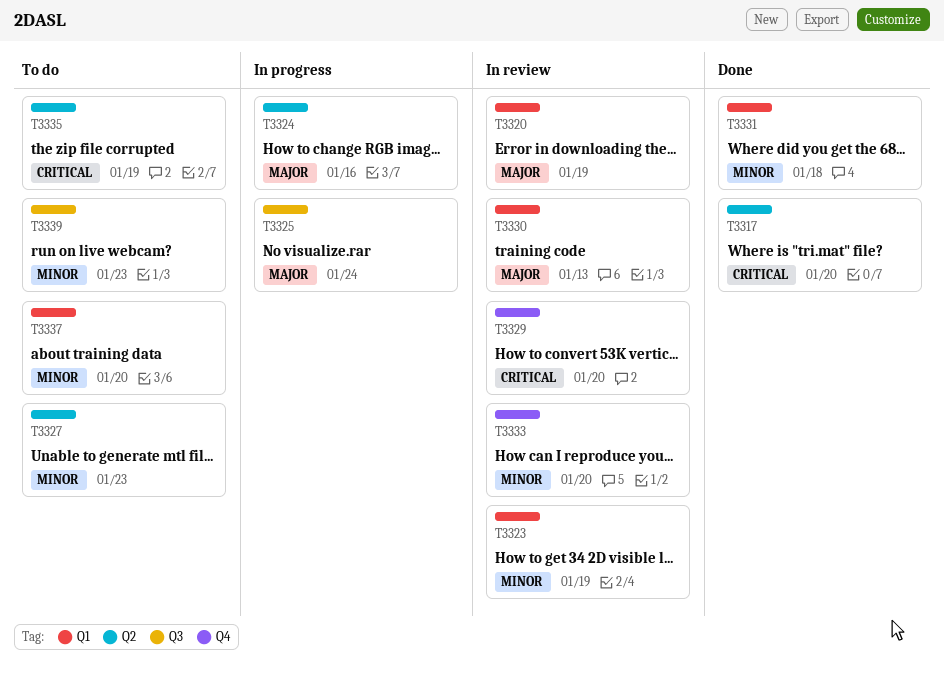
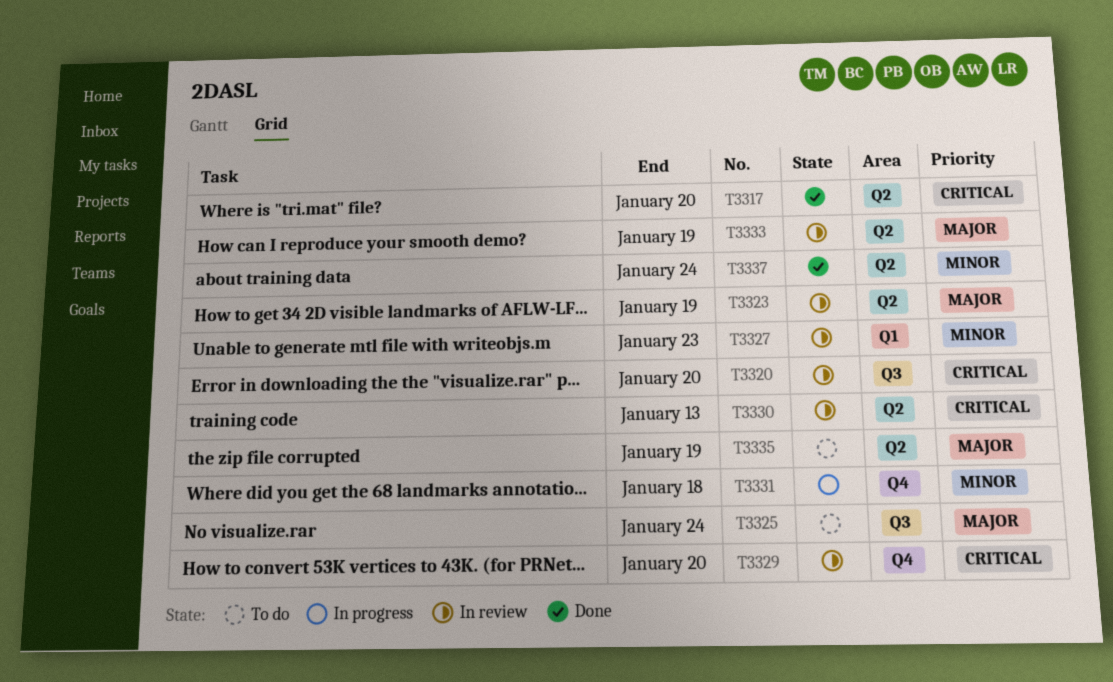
T3320, priority: Major -> Critical
T3320, label: Q1 -> Q3
T3320, due: Jan 19 -> Jan 20
T3323, priority: Minor -> Major
T3323, label: Q1 -> Q2
T3324: present -> none
T3325, status: In progress -> To do
T3327, status: To do -> In review
T3327, label: Q2 -> Q1
T3330, priority: Major -> Critical
T3330, label: Q1 -> Q2
T3331, status: Done -> In progress
T3331, label: Q1 -> Q4
T3333, priority: Minor -> Major
T3333, label: Q4 -> Q2
T3333, due: Jan 20 -> Jan 19
T3335, priority: Critical -> Major
T3337, status: To do -> Done
T3337, label: Q1 -> Q2
T3337, due: Jan 20 -> Jan 24
T3339: present -> none

